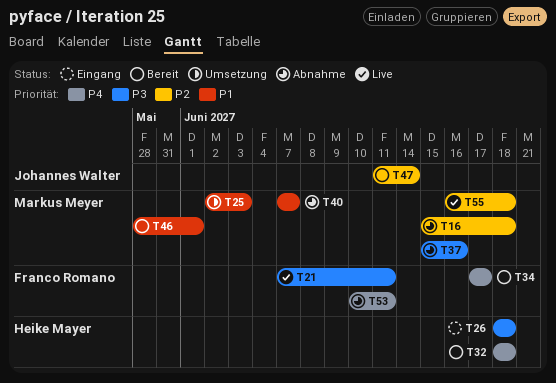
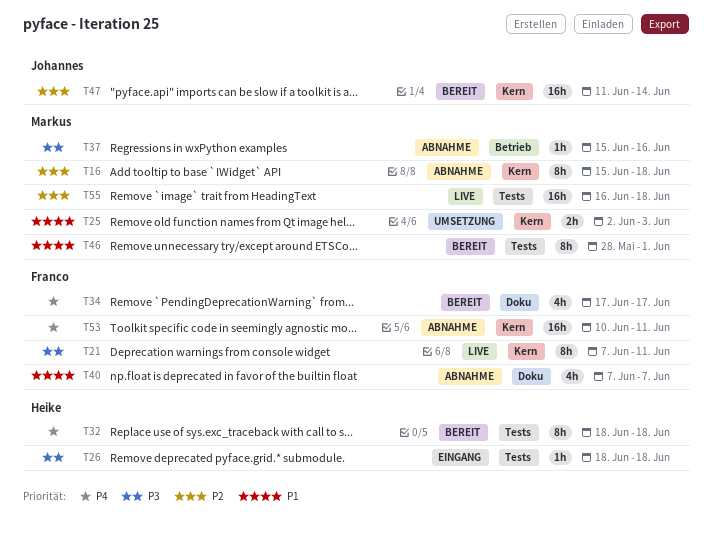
T40, owner: Markus Meyer -> Franco Romano

